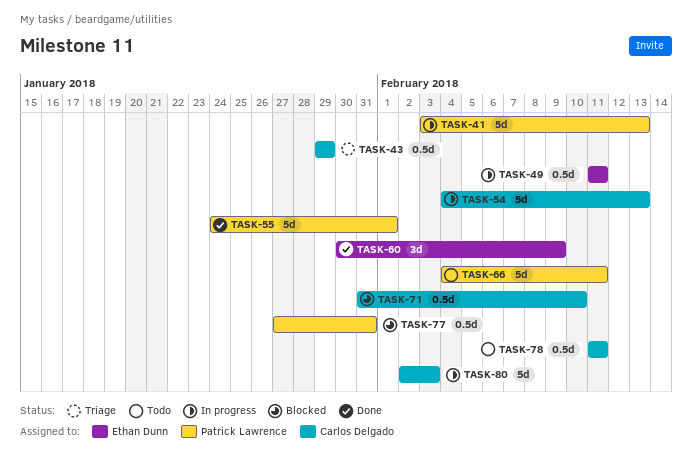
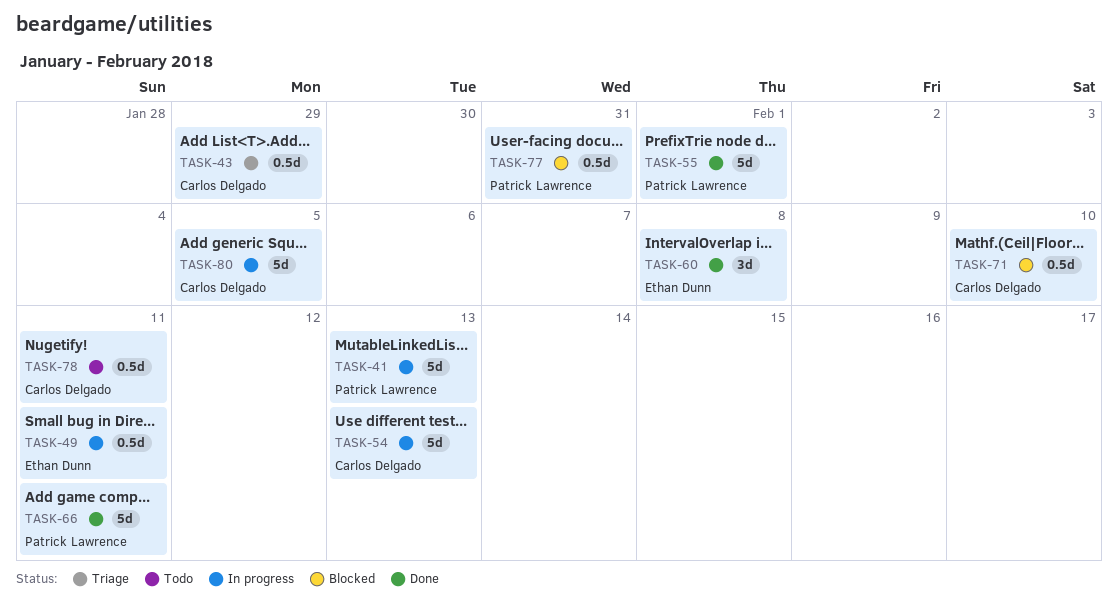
TASK-60, due: Feb 9 -> Feb 8
TASK-66, status: Todo -> Done
TASK-80, due: Feb 3 -> Feb 5

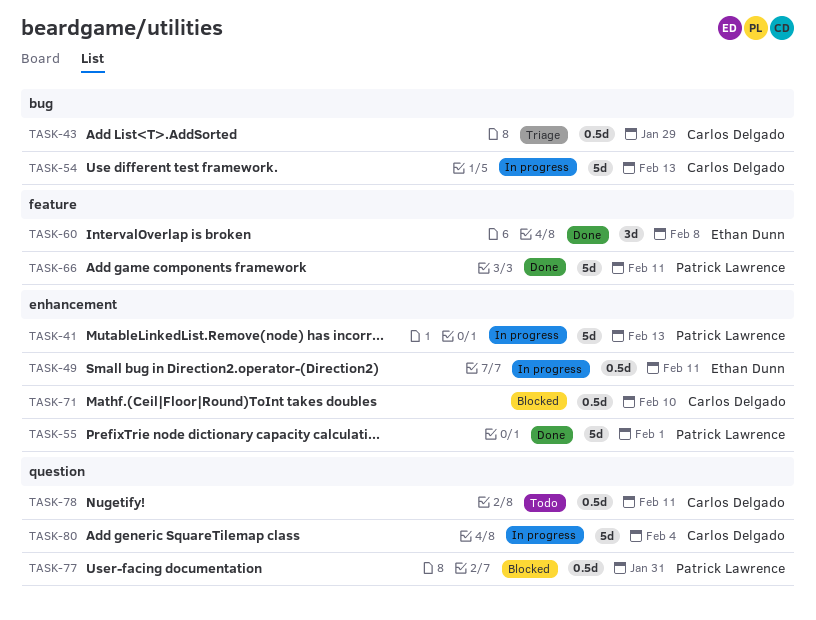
TASK-80, due: Feb 5 -> Feb 4

